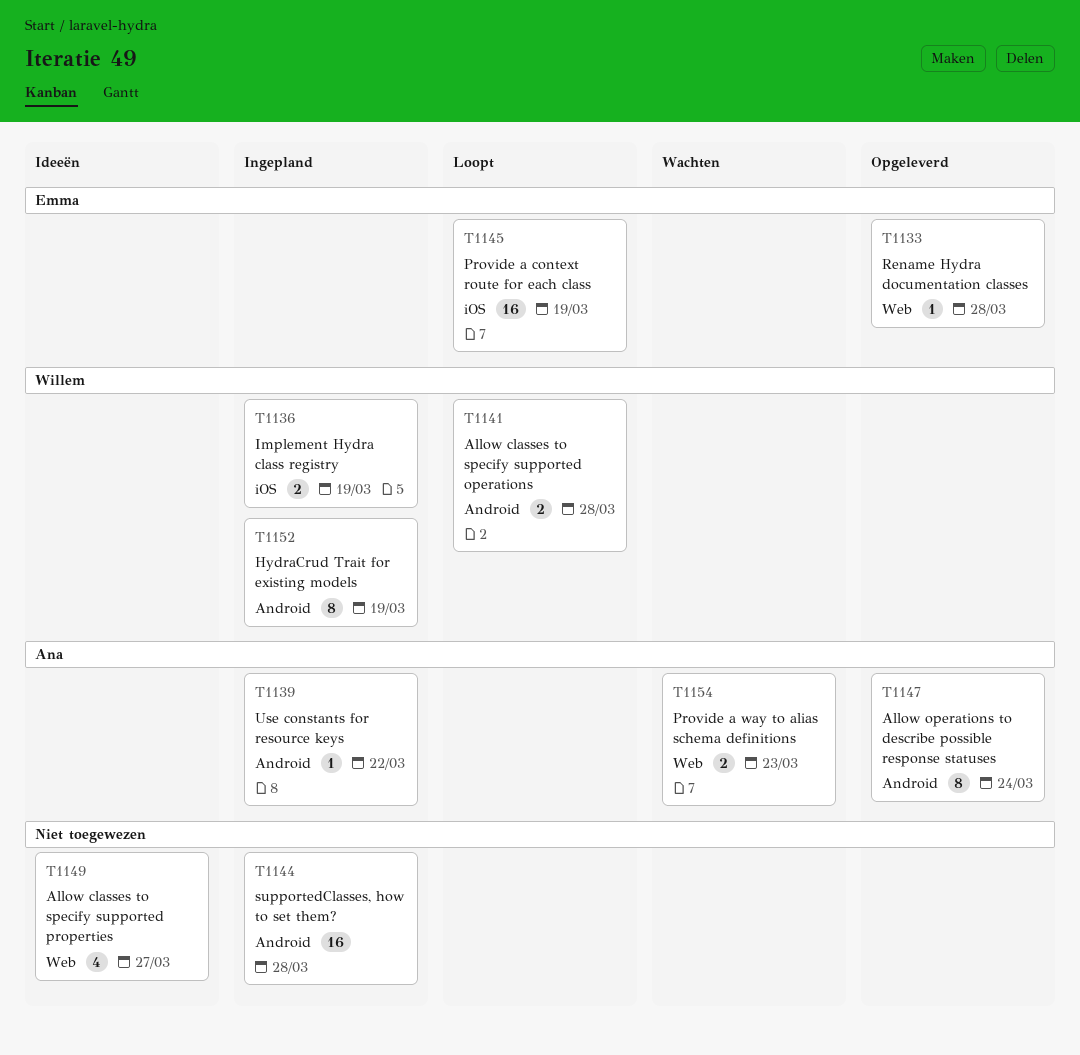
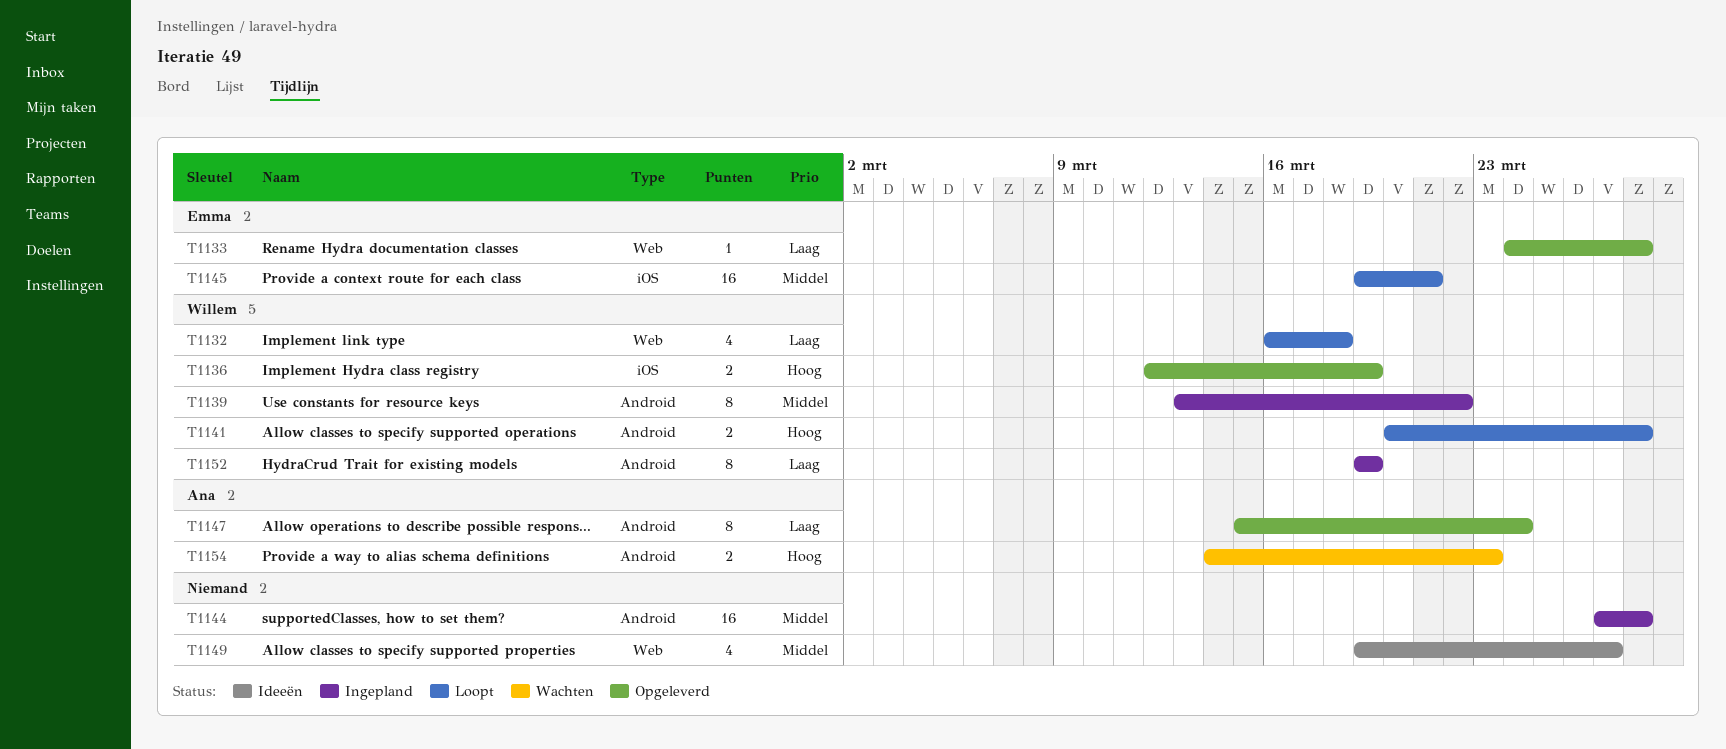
T1132: none -> present
T1136, status: Ingepland -> Opgeleverd
T1139, owner: Ana -> Willem
T1139, estimate: 1 -> 8
T1145, due: Mar 19 -> Mar 21
T1154, label: Web -> Android

